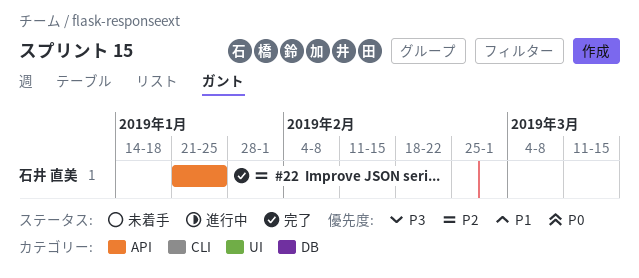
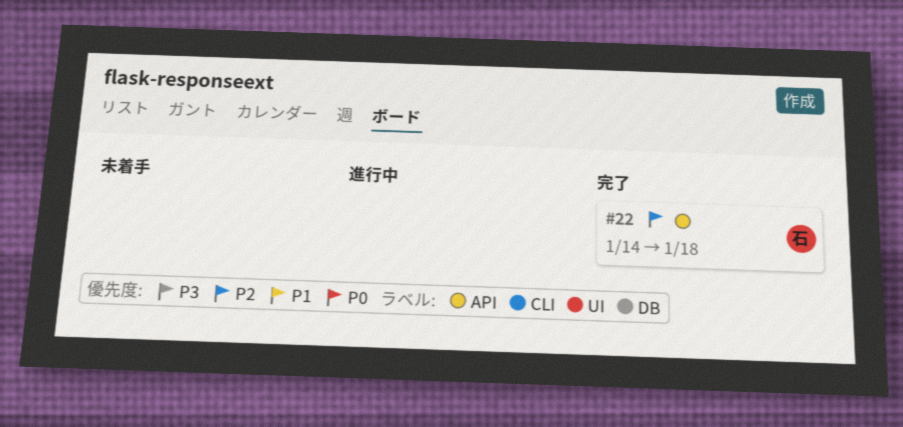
#22, start: Jan 21 -> Jan 14
#22, due: Jan 25 -> Jan 18

